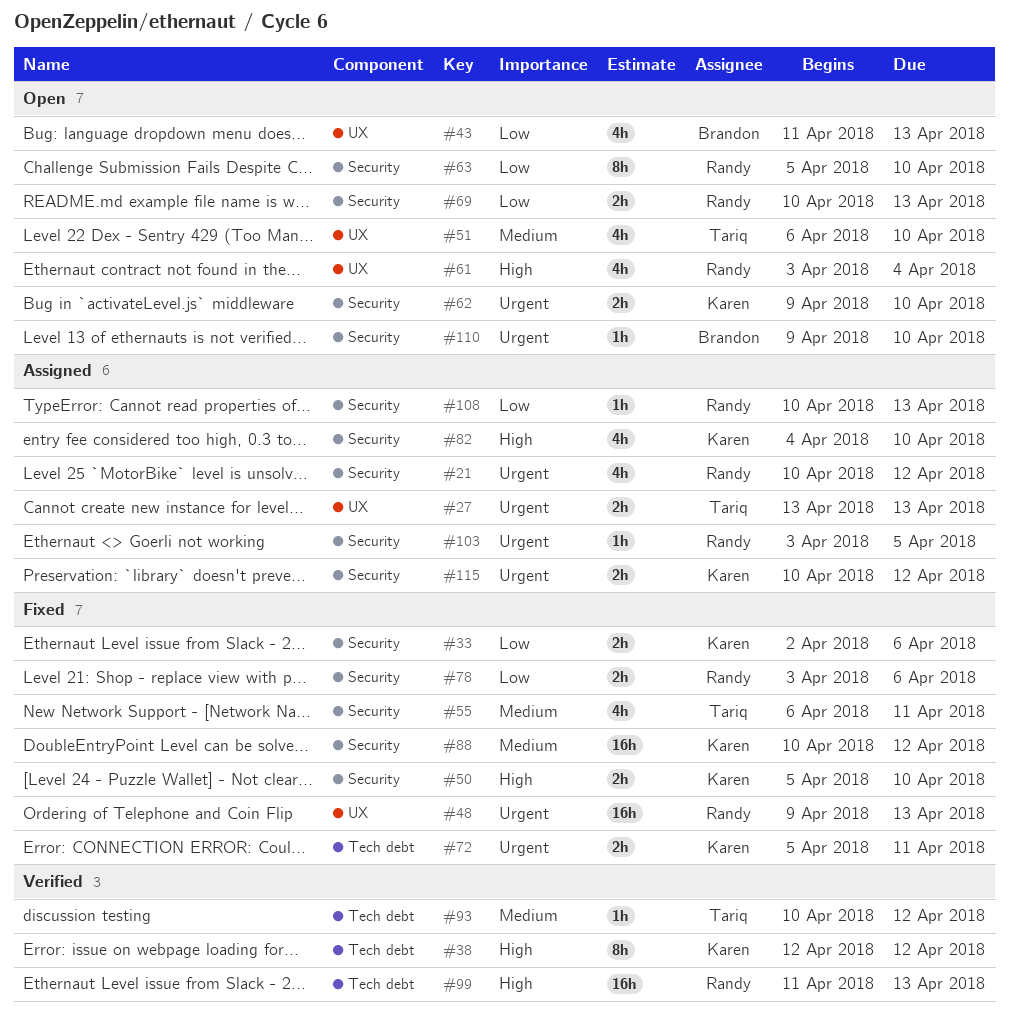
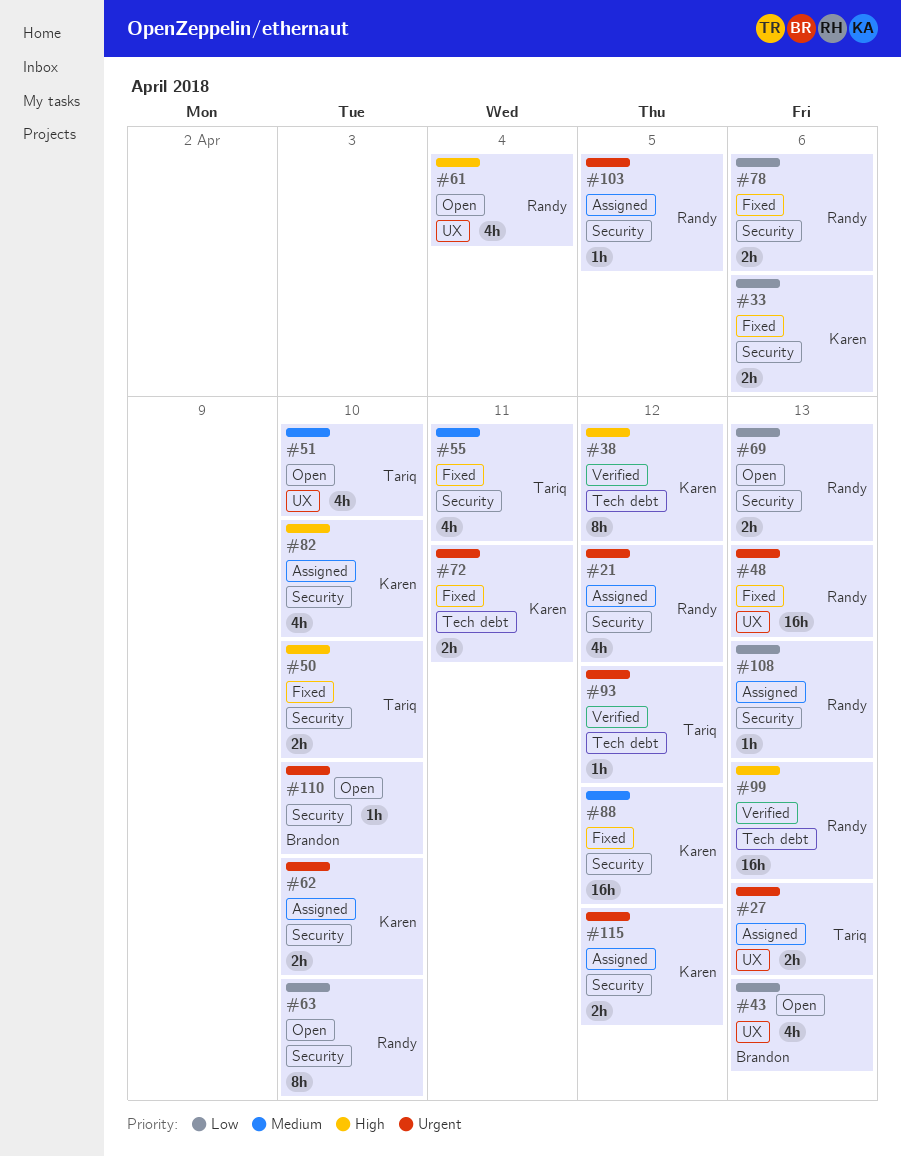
#50, owner: Karen -> Tariq
#62, status: Open -> Assigned
#93, priority: Medium -> Urgent

